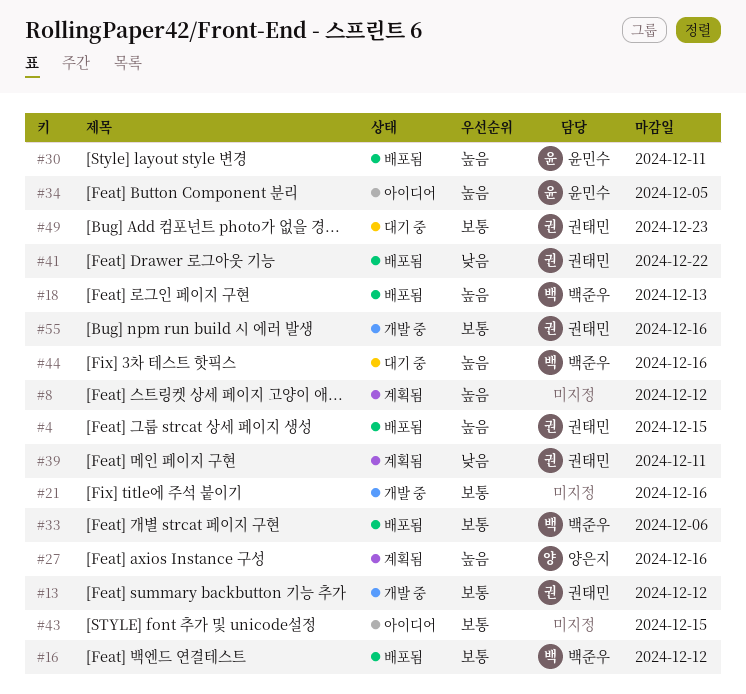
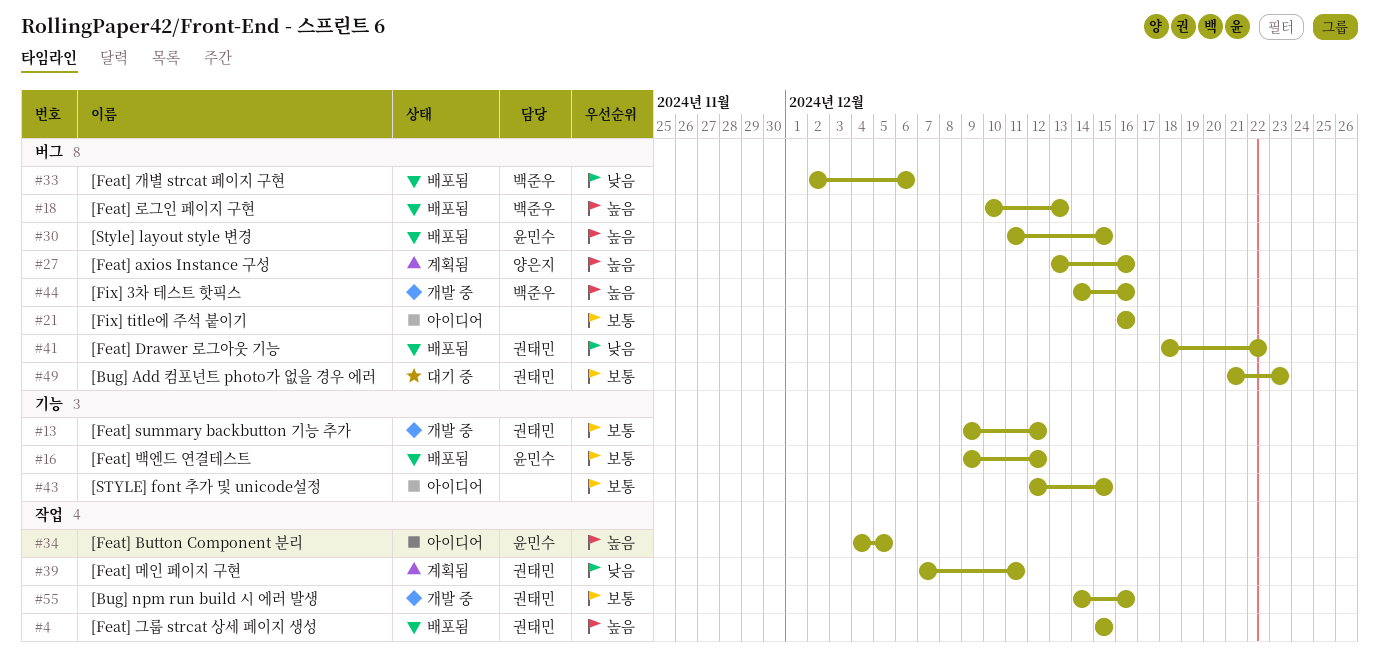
#8: present -> none
#16, owner: 백준우 -> 윤민수
#21, status: 개발 중 -> 아이디어
#30, due: Dec 11 -> Dec 15
#33, priority: 보통 -> 낮음
#44, status: 대기 중 -> 개발 중

